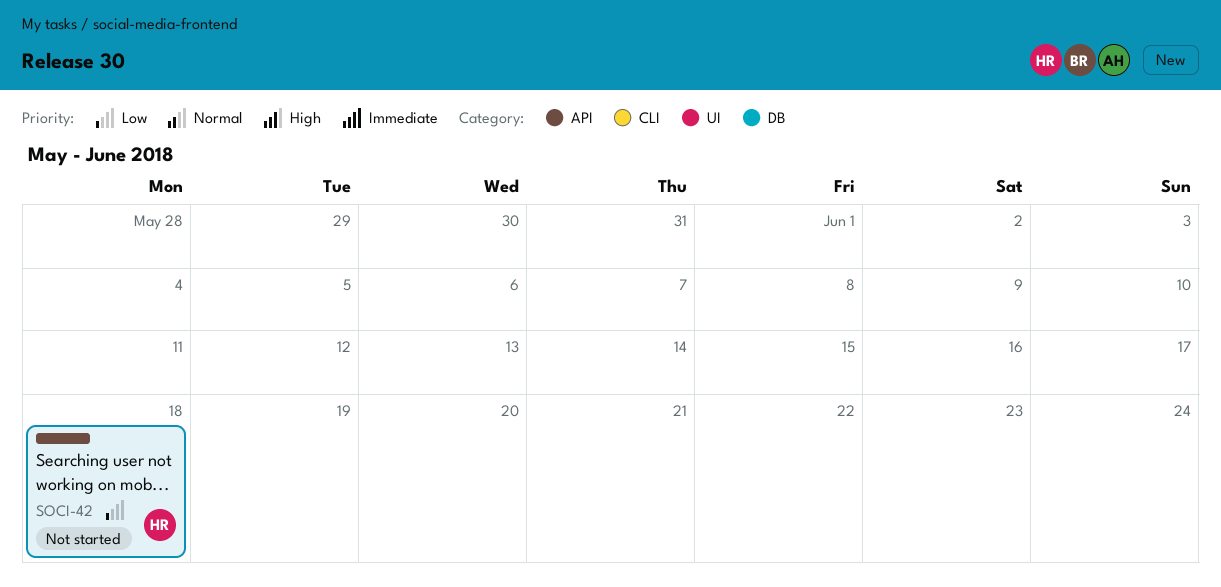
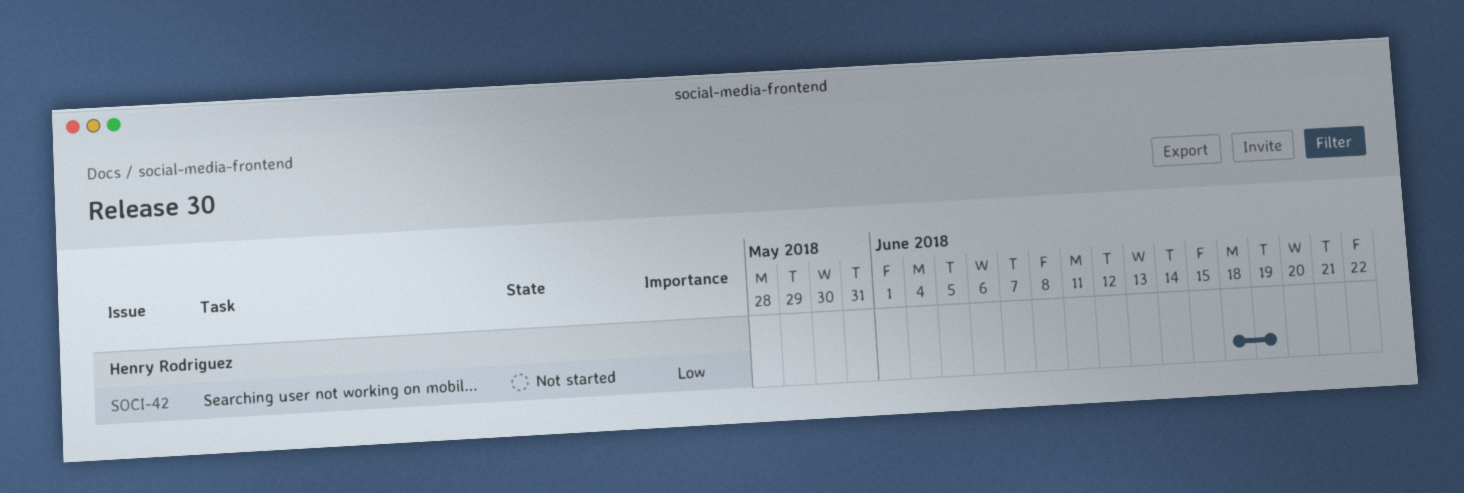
SOCI-42, due: Jun 18 -> Jun 19

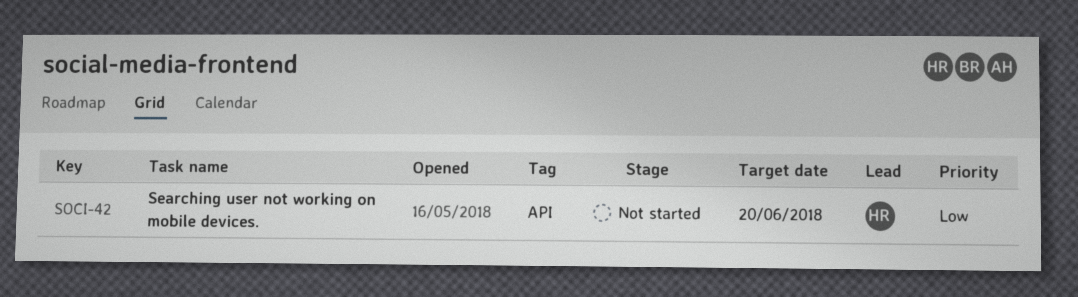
SOCI-42, due: Jun 19 -> Jun 20

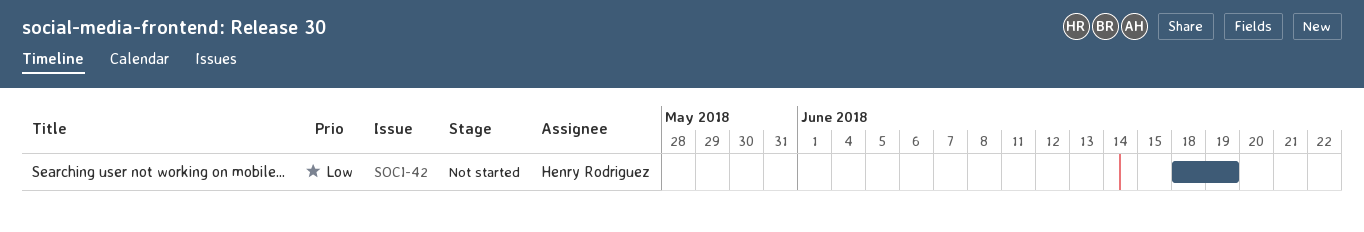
SOCI-42, due: Jun 20 -> Jun 19

